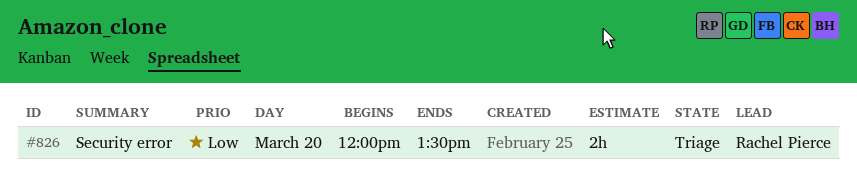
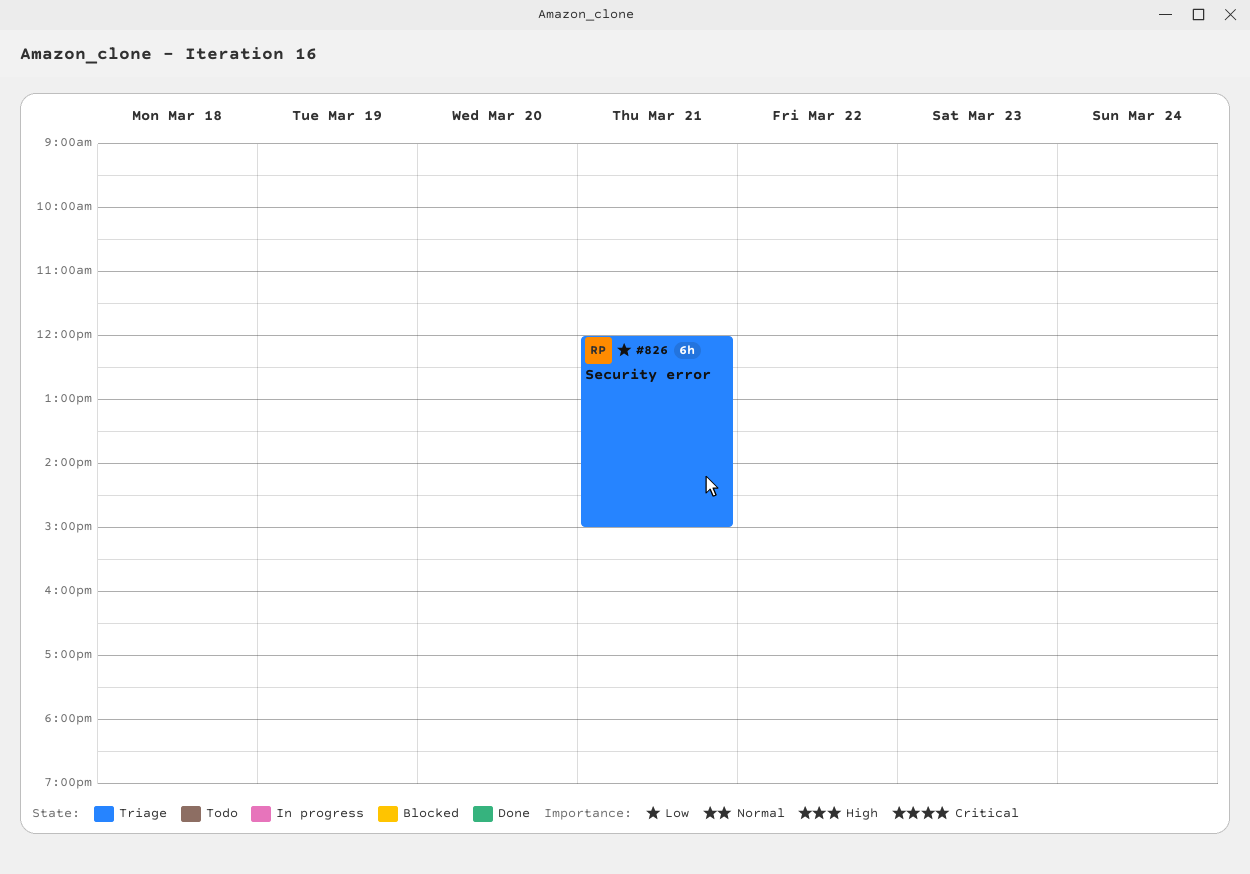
#826, estimate: 2h -> 6h
#826, day: Mar 20 -> Mar 21
#826, ends: 13:30 -> 15:00

